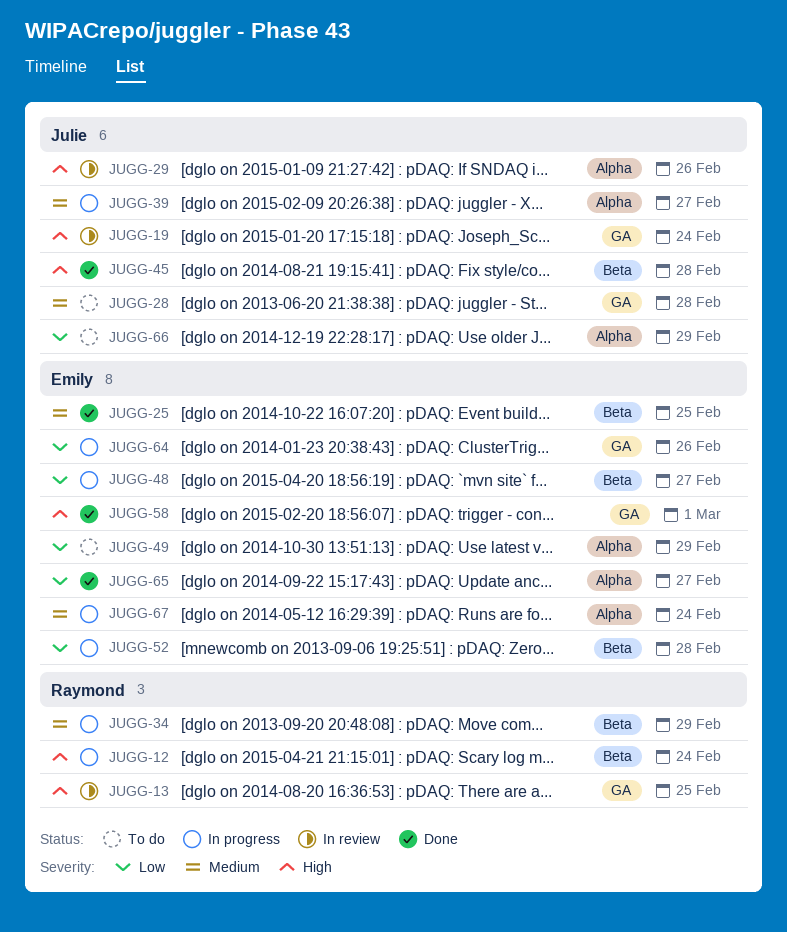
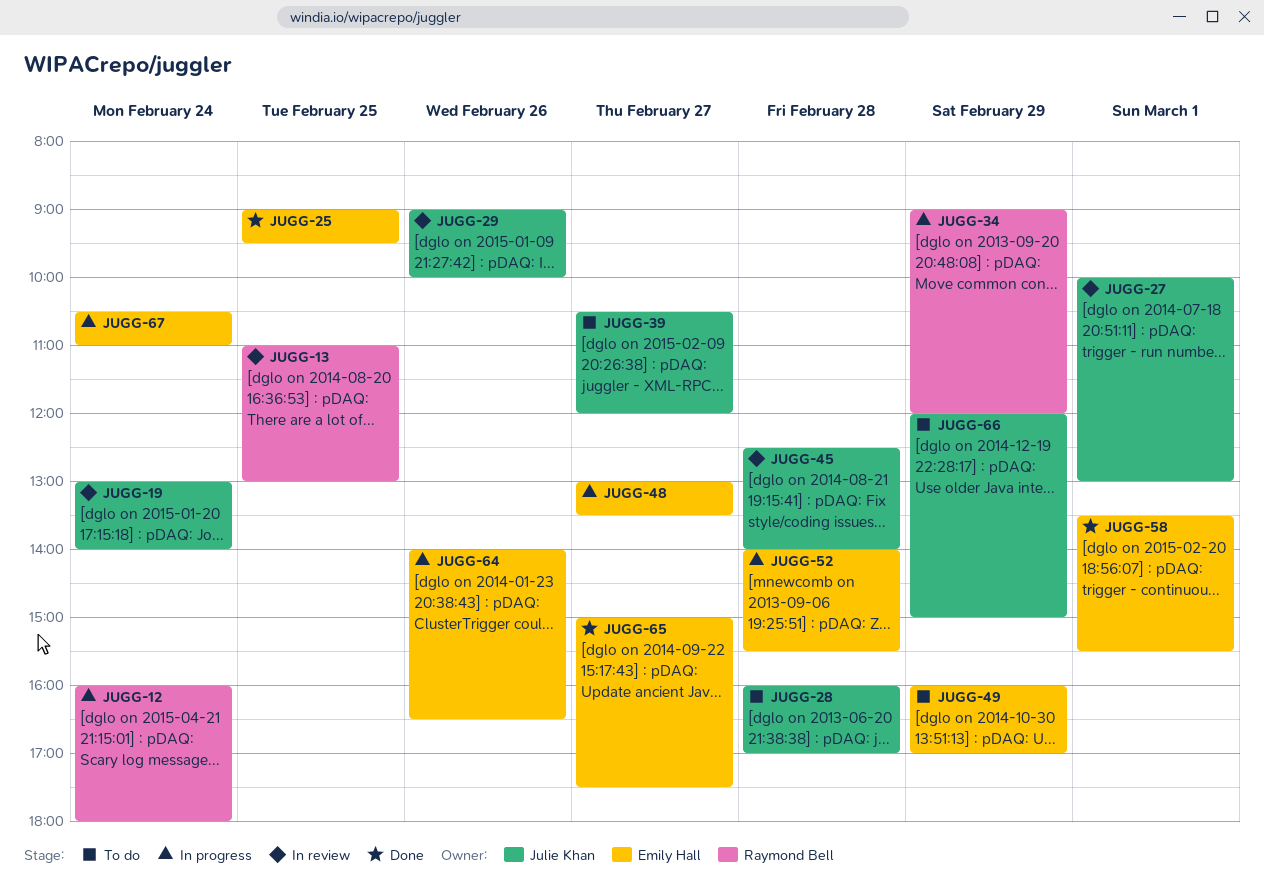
JUGG-27: none -> present
JUGG-39, status: In progress -> To do
JUGG-45, status: Done -> In review

